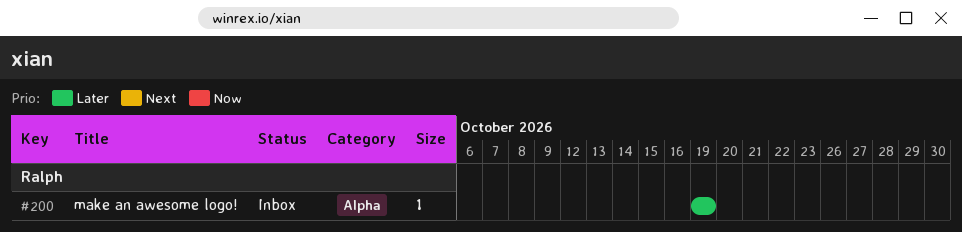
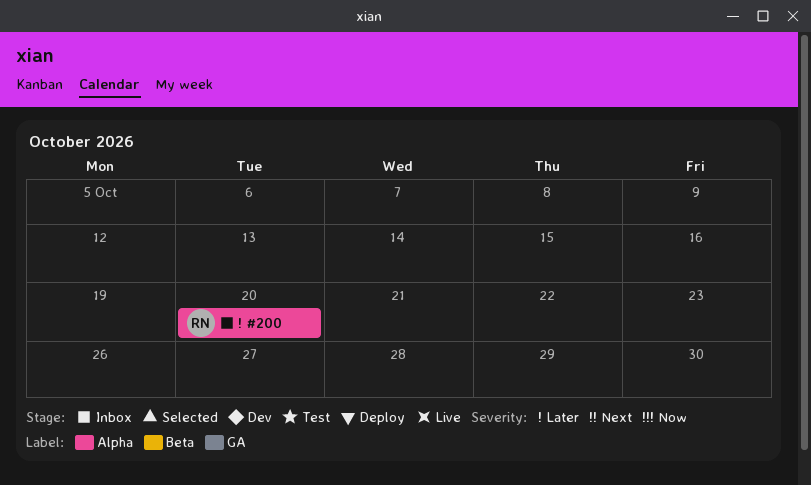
#200, start: Oct 19 -> Oct 20
#200, due: Oct 19 -> Oct 20

